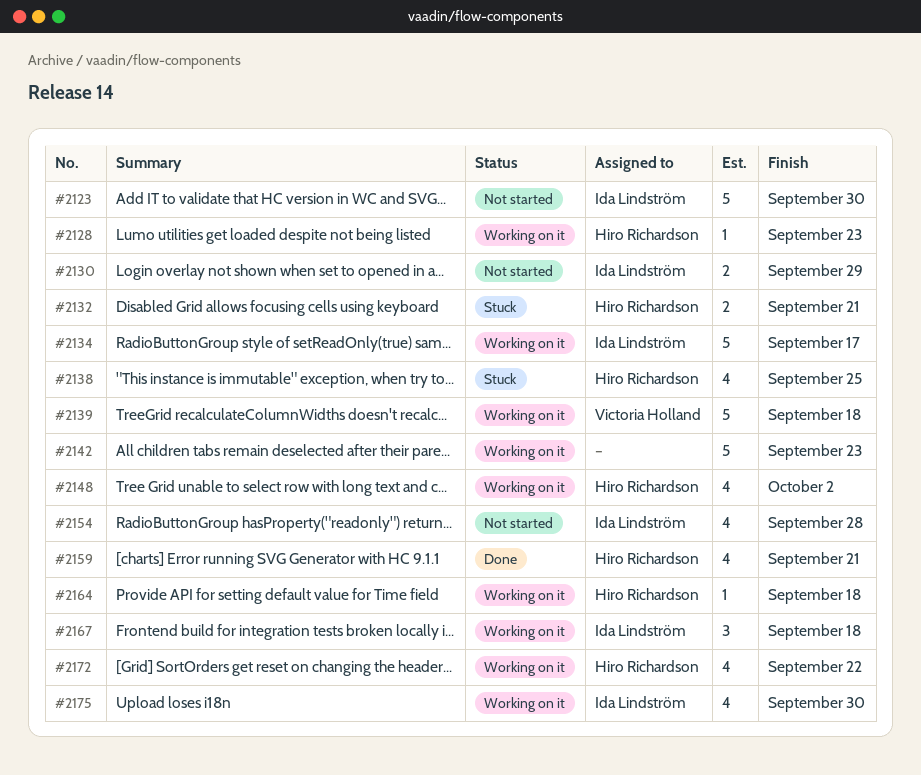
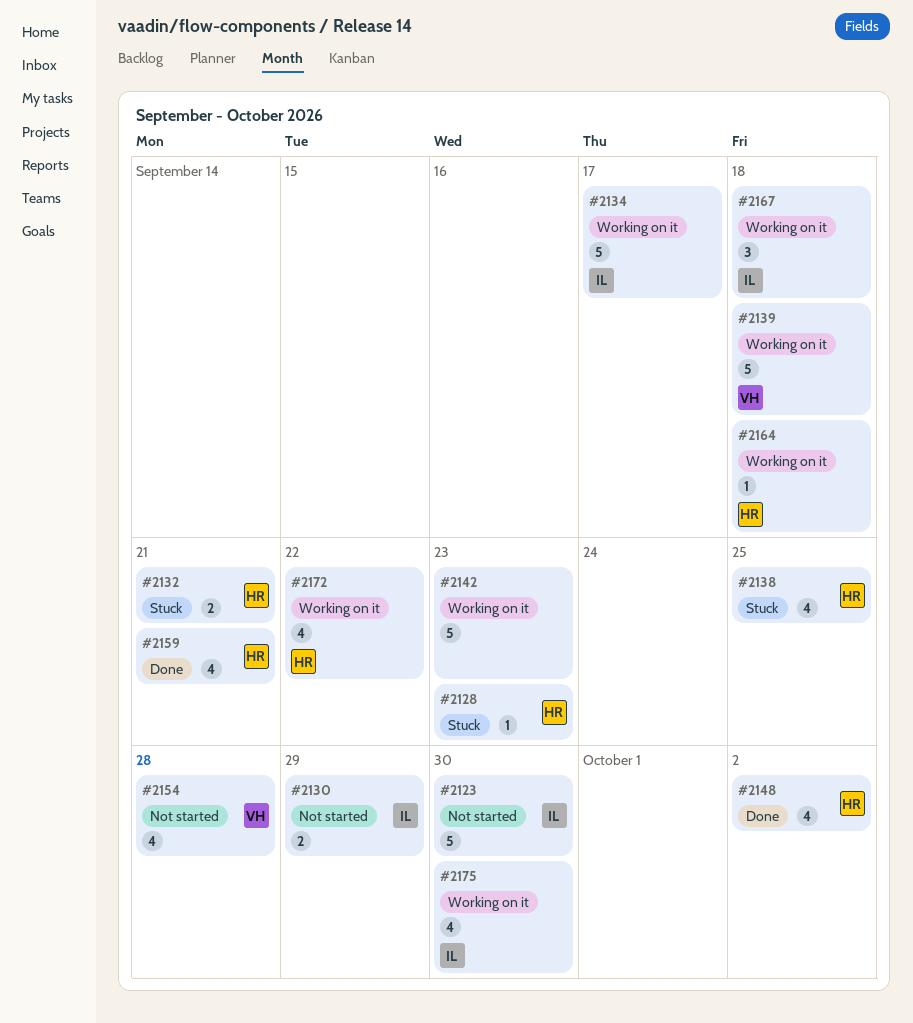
#2128, status: Working on it -> Stuck
#2148, status: Working on it -> Done
#2154, owner: Ida Lindström -> Victoria Holland

